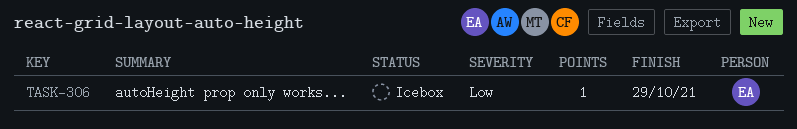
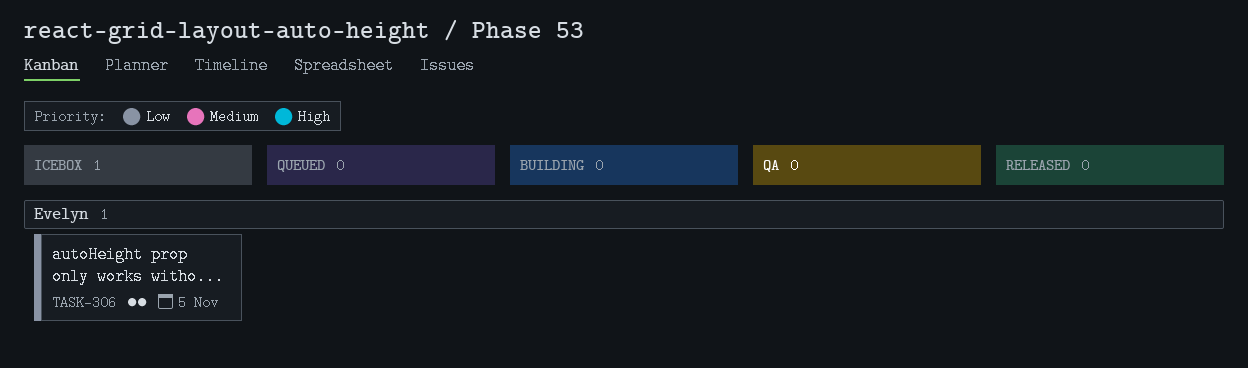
TASK-306, estimate: 1 -> 2
TASK-306, due: Oct 29 -> Nov 5

